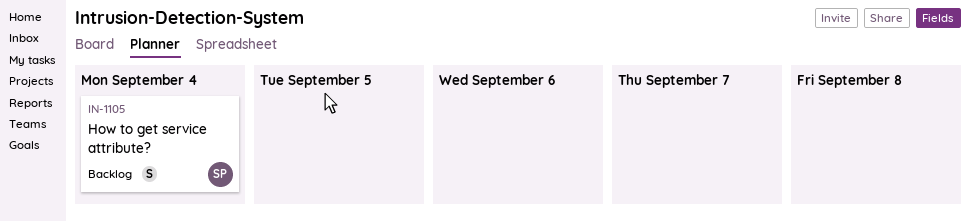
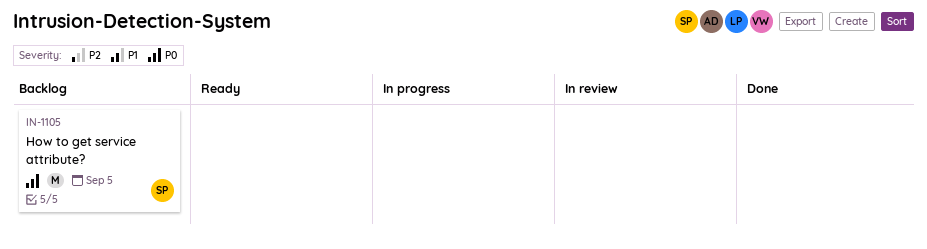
IN-1105, estimate: S -> M
IN-1105, due: Sep 4 -> Sep 5

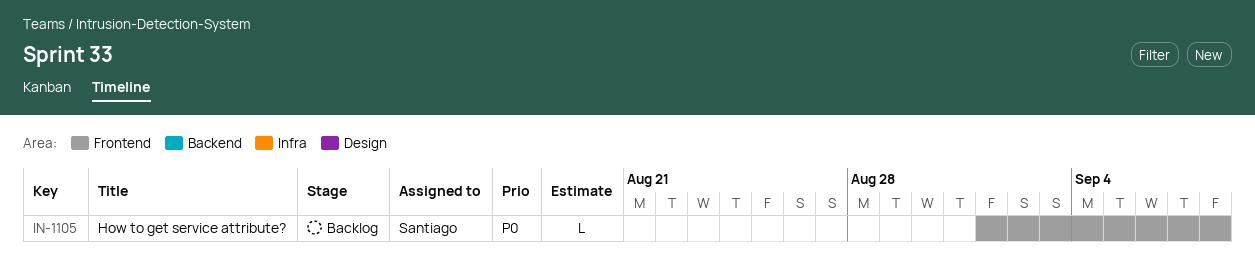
IN-1105, estimate: M -> L
IN-1105, due: Sep 5 -> Sep 8

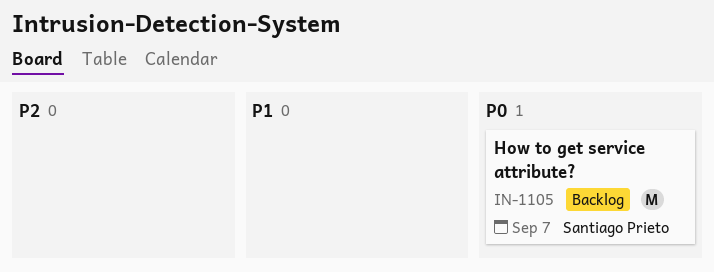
IN-1105, estimate: L -> M
IN-1105, due: Sep 8 -> Sep 7

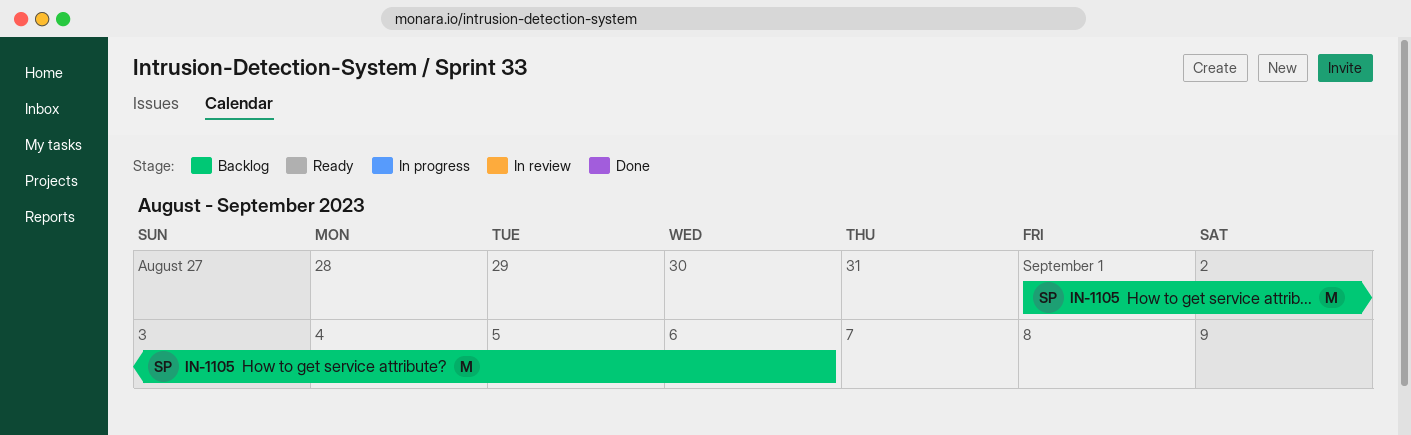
IN-1105, due: Sep 7 -> Sep 6

